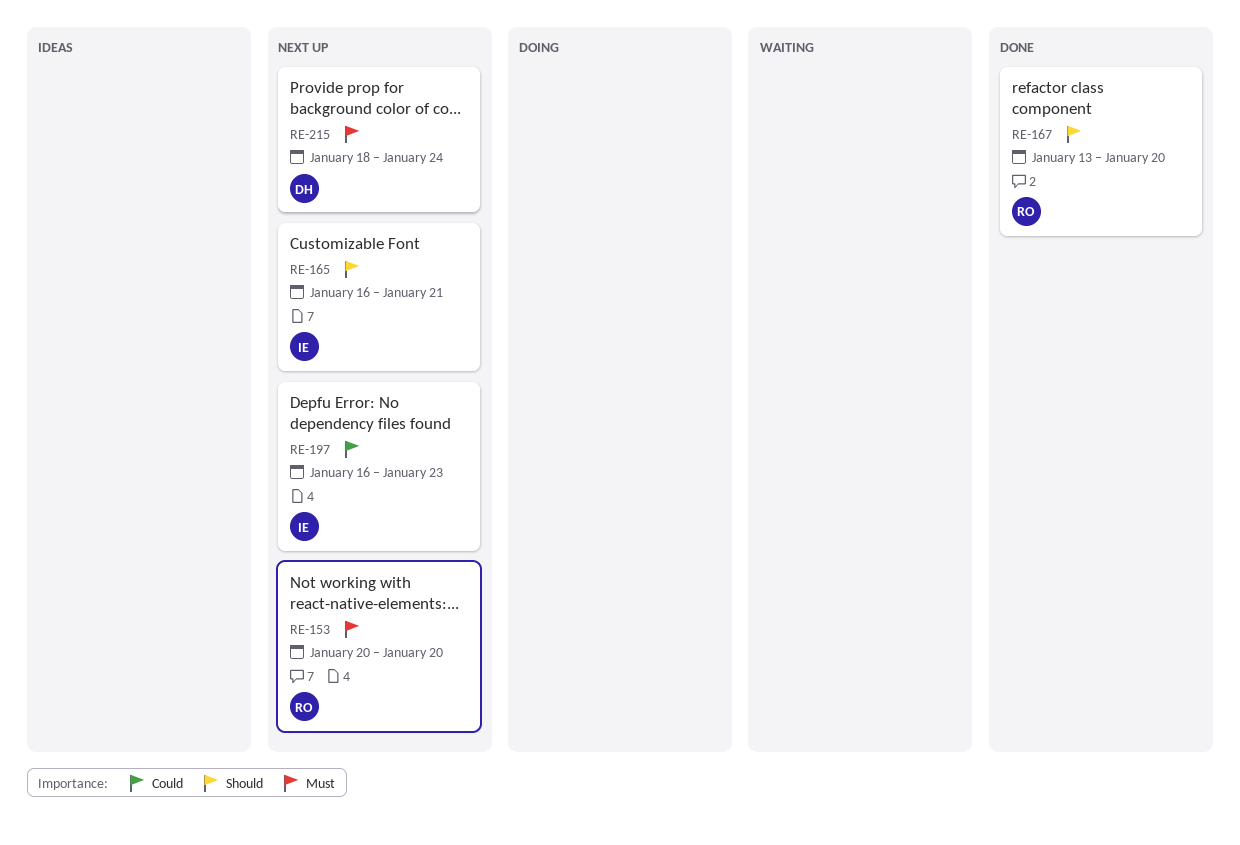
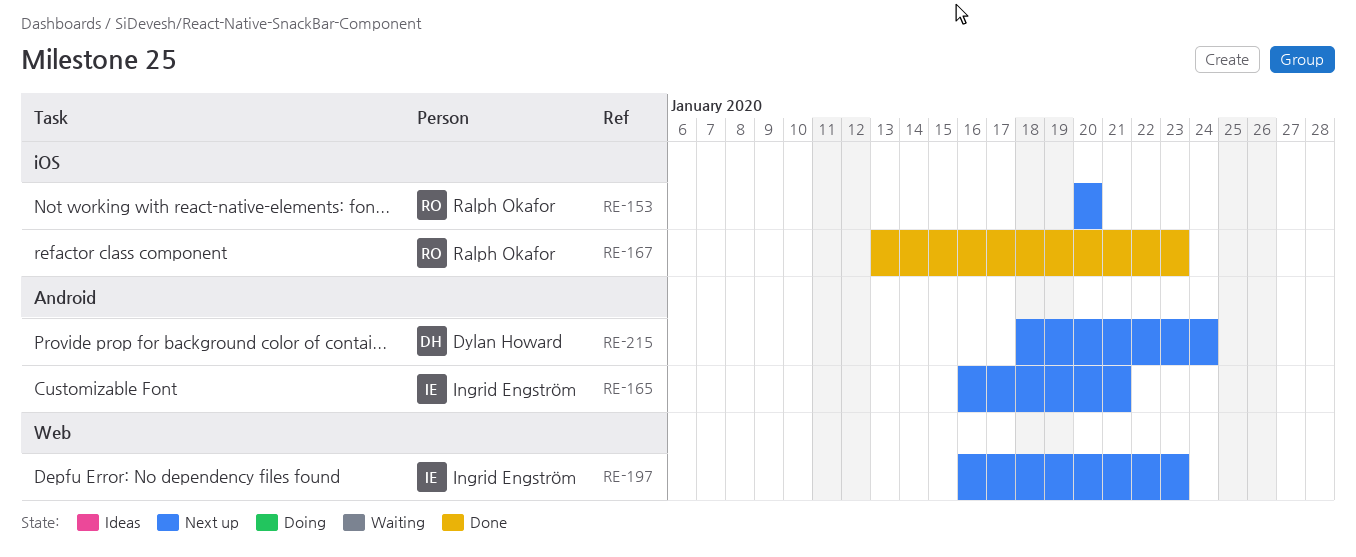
RE-167, due: Jan 20 -> Jan 23

